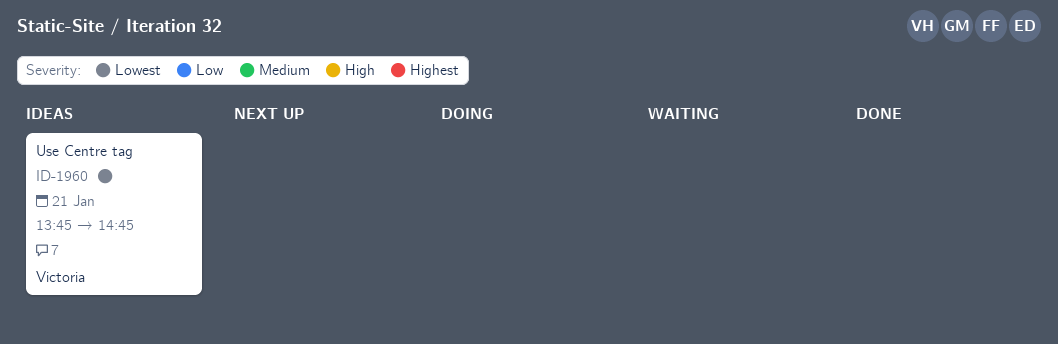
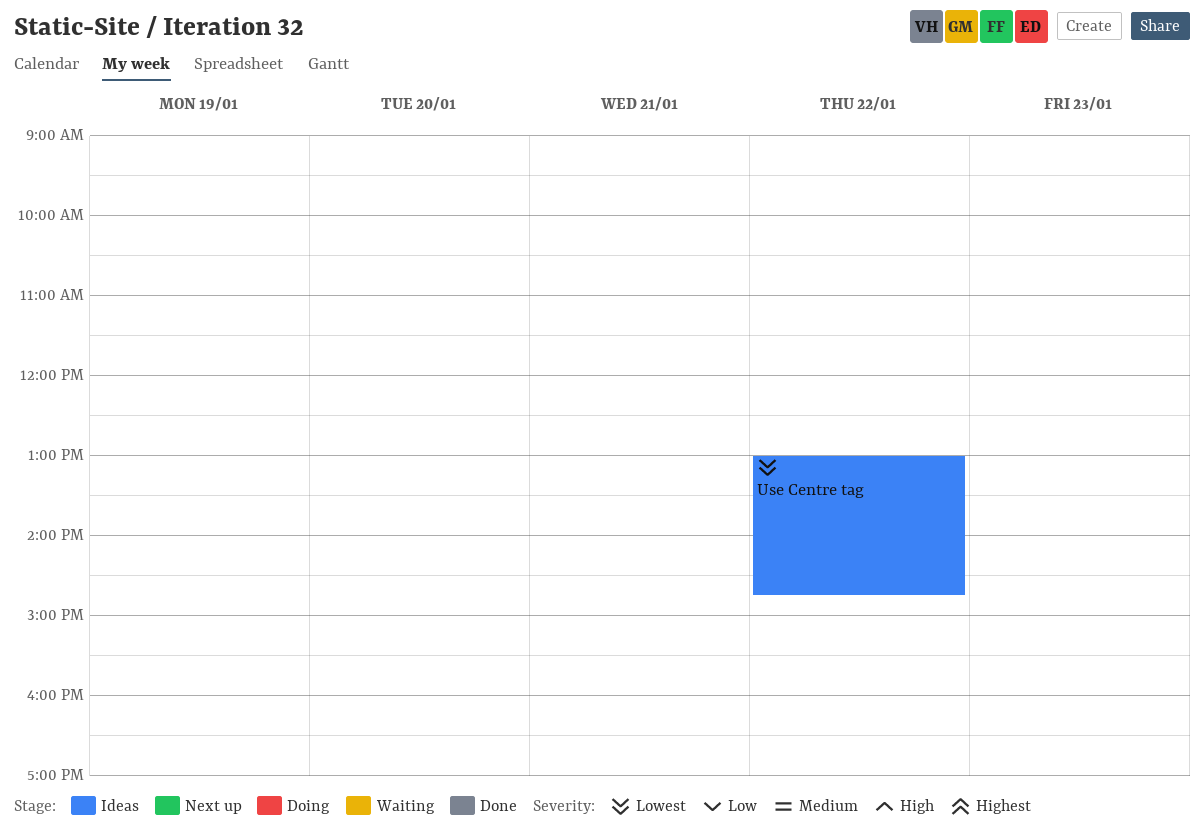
Use Centre tag, day: Jan 21 -> Jan 22
Use Centre tag, begins: 13:45 -> 13:00

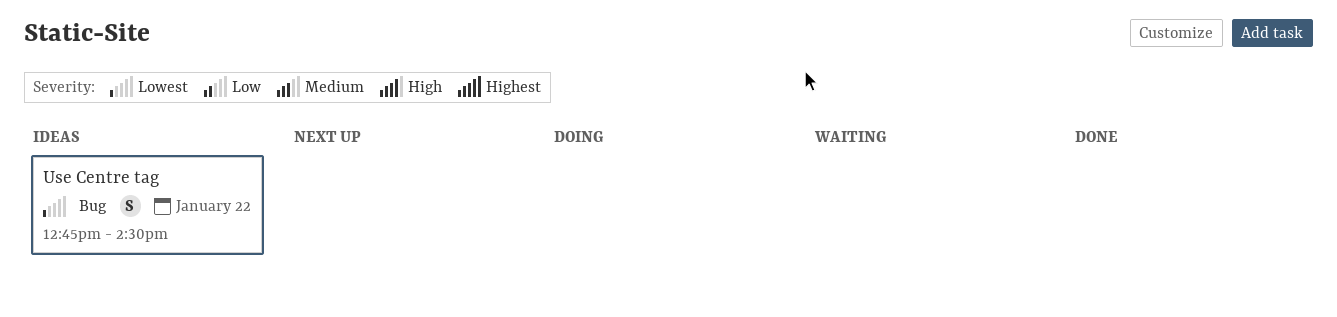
Use Centre tag, begins: 13:00 -> 12:45
Use Centre tag, ends: 14:45 -> 14:30

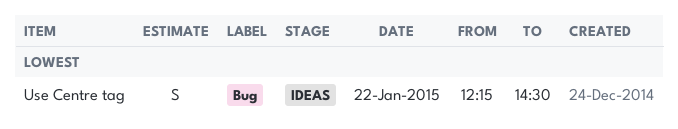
Use Centre tag, begins: 12:45 -> 12:15

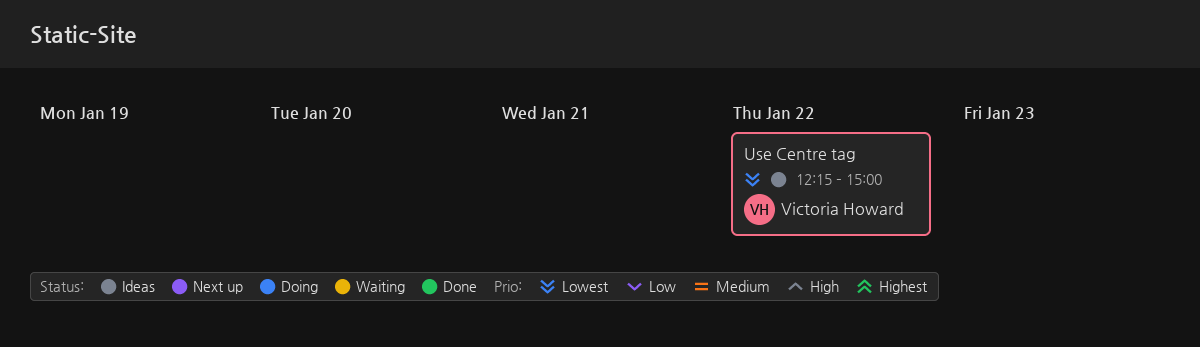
Use Centre tag, ends: 14:30 -> 15:00

